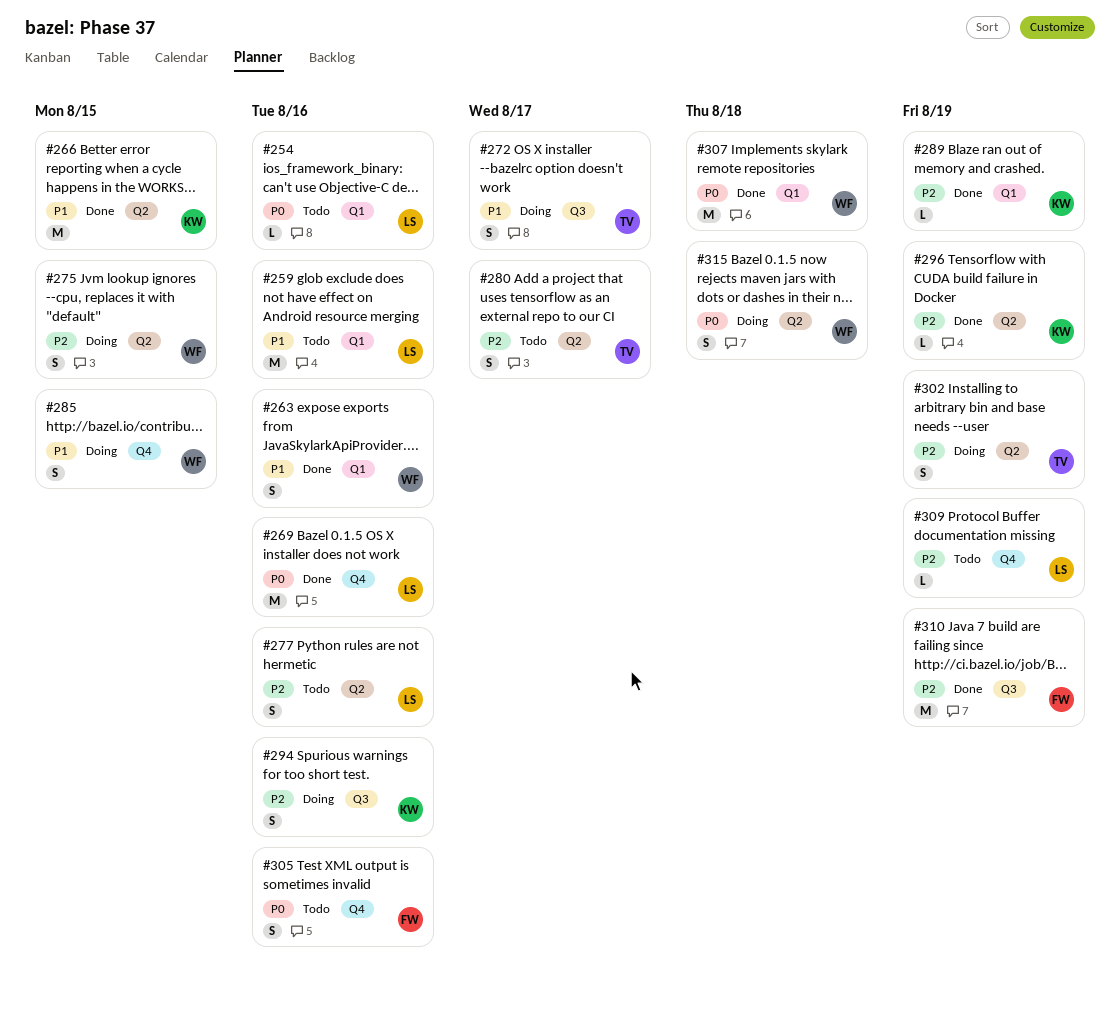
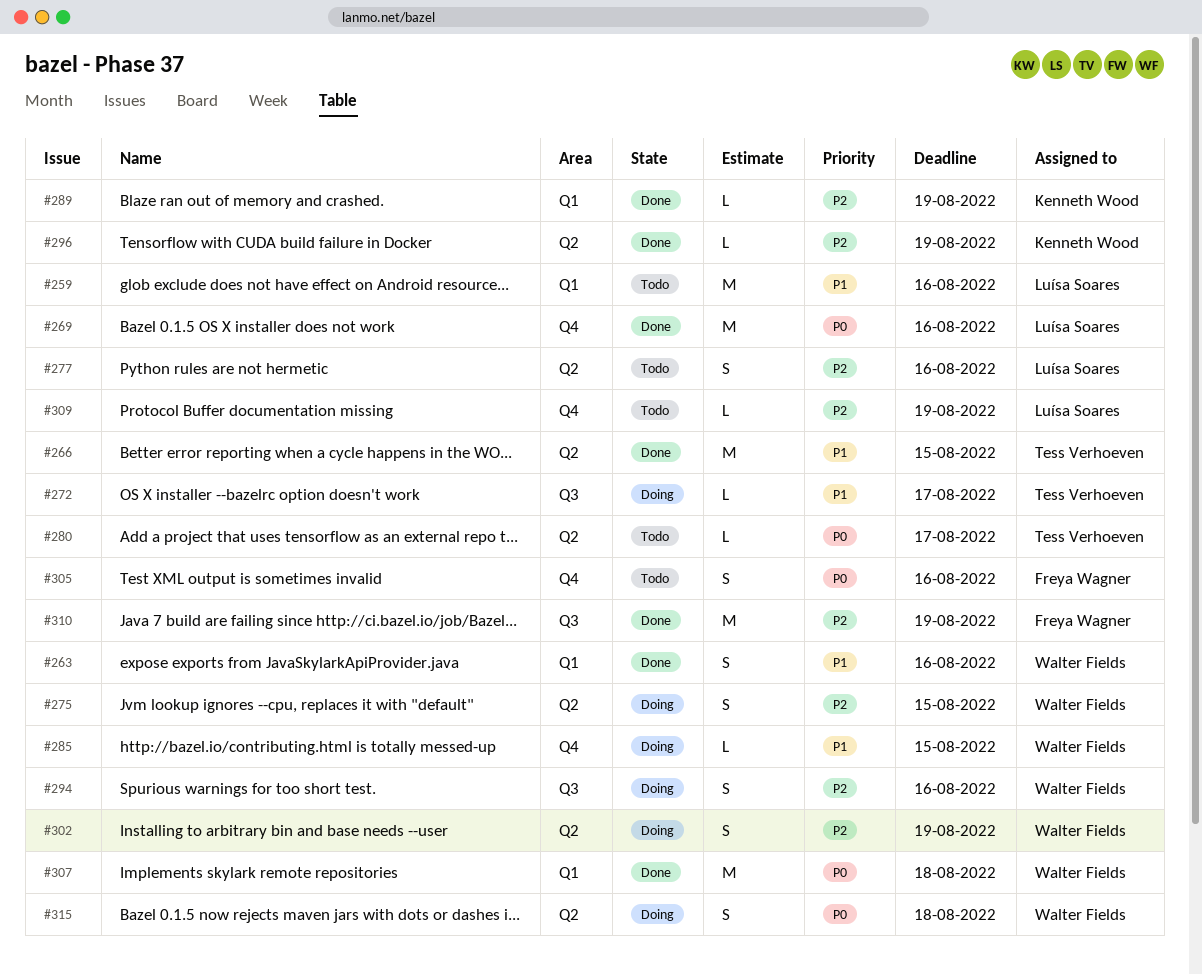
#254: present -> none
#266, owner: Kenneth Wood -> Tess Verhoeven
#272, estimate: S -> L
#280, priority: P2 -> P0
#280, estimate: S -> L
#285, estimate: S -> L
#294, owner: Kenneth Wood -> Walter Fields
#302, owner: Tess Verhoeven -> Walter Fields

